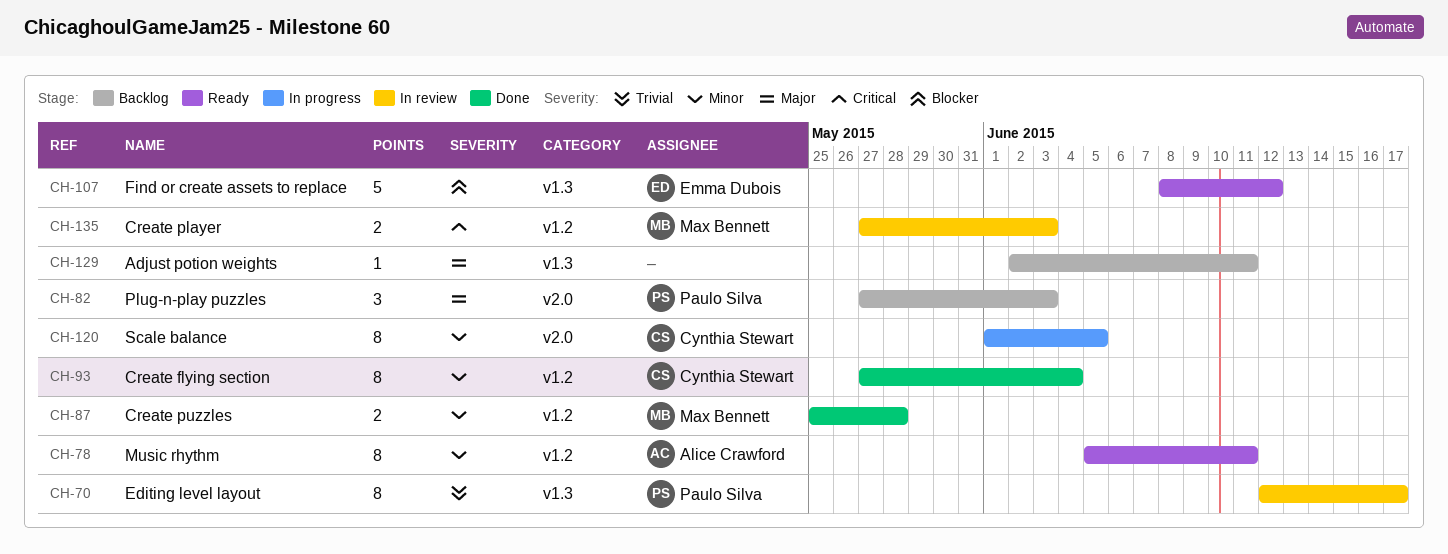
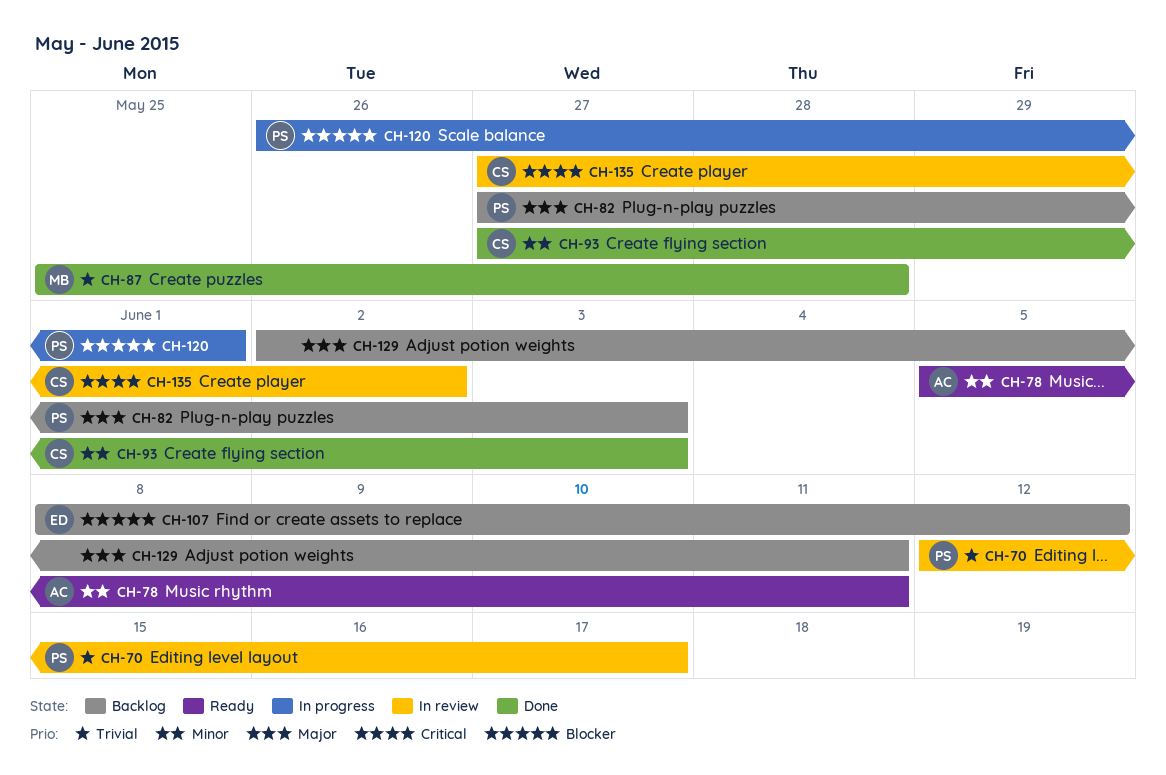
CH-87, priority: Minor -> Trivial
CH-93, due: Jun 4 -> Jun 3
CH-107, status: Ready -> Backlog
CH-120, owner: Cynthia Stewart -> Paulo Silva
CH-120, priority: Minor -> Blocker
CH-120, start: Jun 1 -> May 26
CH-120, due: Jun 5 -> Jun 1
CH-135, owner: Max Bennett -> Cynthia Stewart
CH-135, due: Jun 3 -> Jun 2

